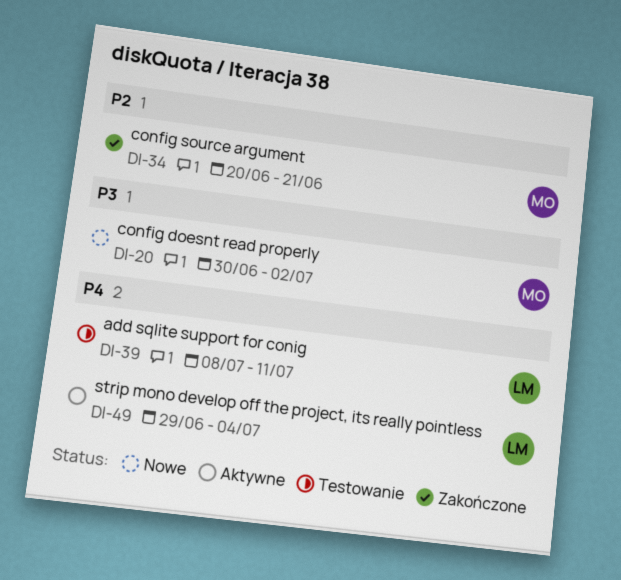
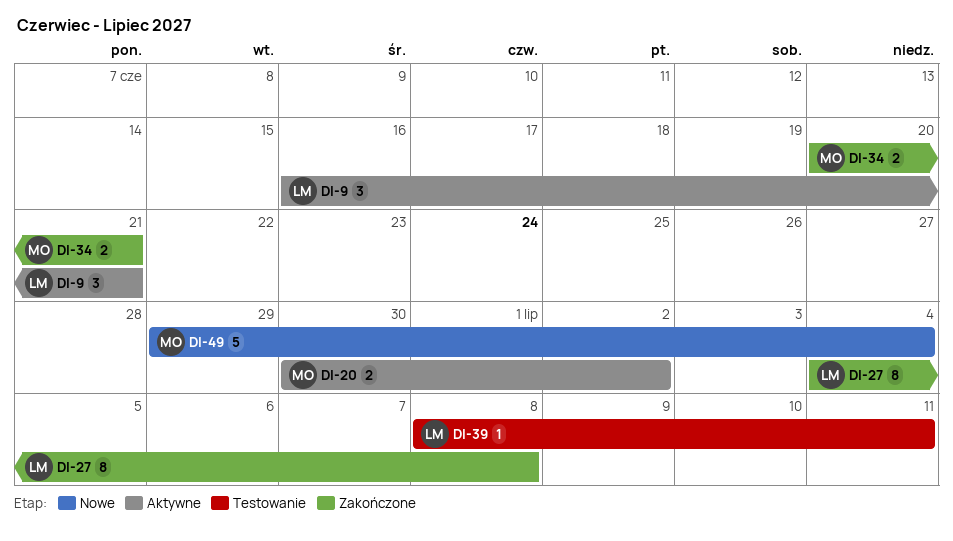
DI-9: none -> present
DI-20, status: Nowe -> Aktywne
DI-27: none -> present
DI-49, status: Aktywne -> Nowe
DI-49, owner: LM -> MO

